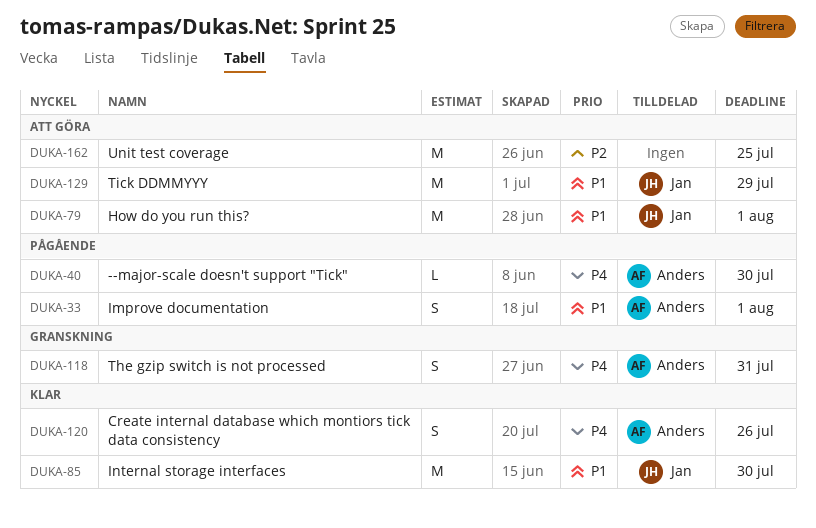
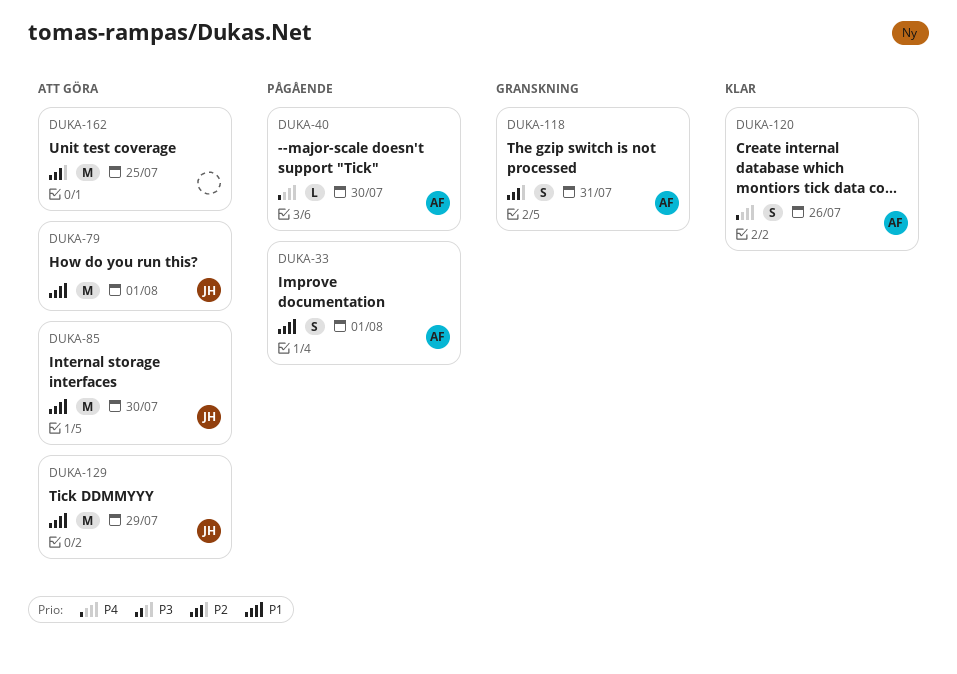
DUKA-85, status: Klar -> Att göra
DUKA-118, priority: P4 -> P2

